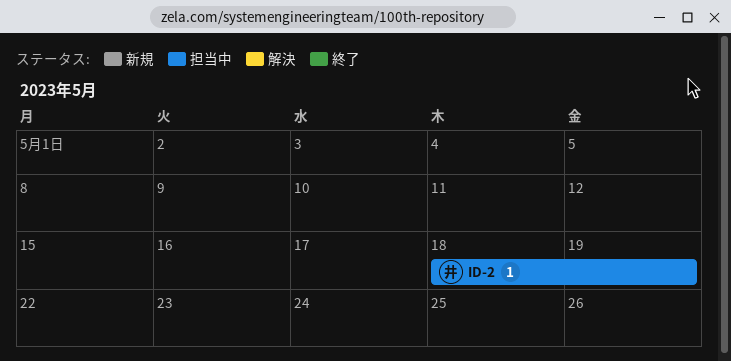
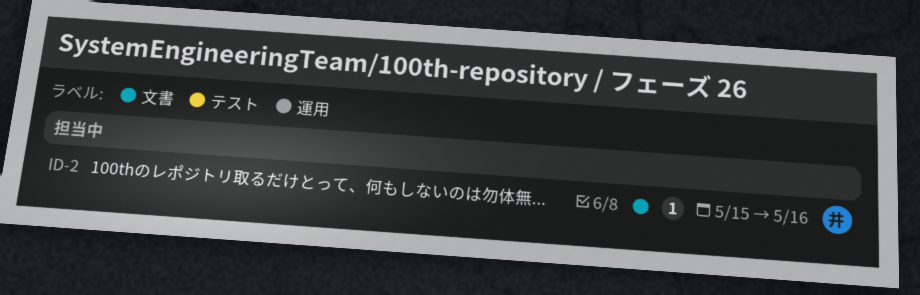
ID-2, start: May 18 -> May 15
ID-2, due: May 19 -> May 16

